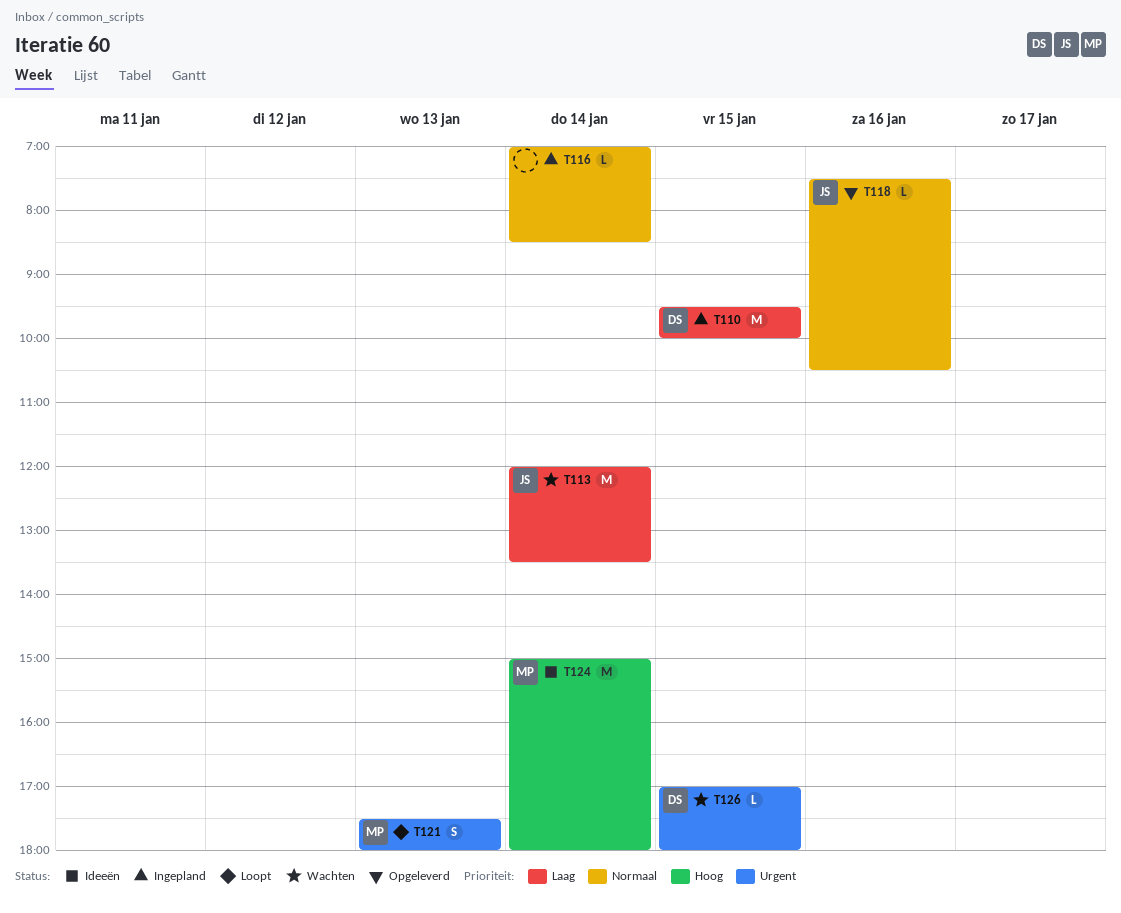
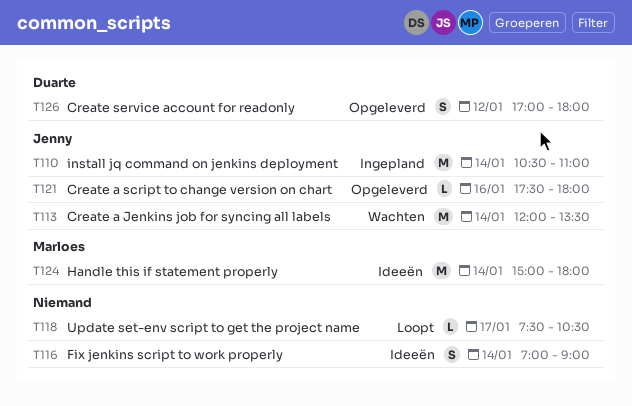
T110, owner: Duarte -> Jenny
T110, day: Jan 15 -> Jan 14
T110, begins: 09:30 -> 10:30
T110, ends: 10:00 -> 11:00
T116, status: Ingepland -> Ideeën
T116, estimate: L -> S
T116, ends: 08:30 -> 09:00
T118, status: Opgeleverd -> Loopt
T118, owner: Jenny -> none
T118, day: Jan 16 -> Jan 17
T121, status: Loopt -> Opgeleverd
T121, owner: Marloes -> Jenny
T121, estimate: S -> L
T121, day: Jan 13 -> Jan 16
T126, status: Wachten -> Opgeleverd
T126, estimate: L -> S
T126, day: Jan 15 -> Jan 12

